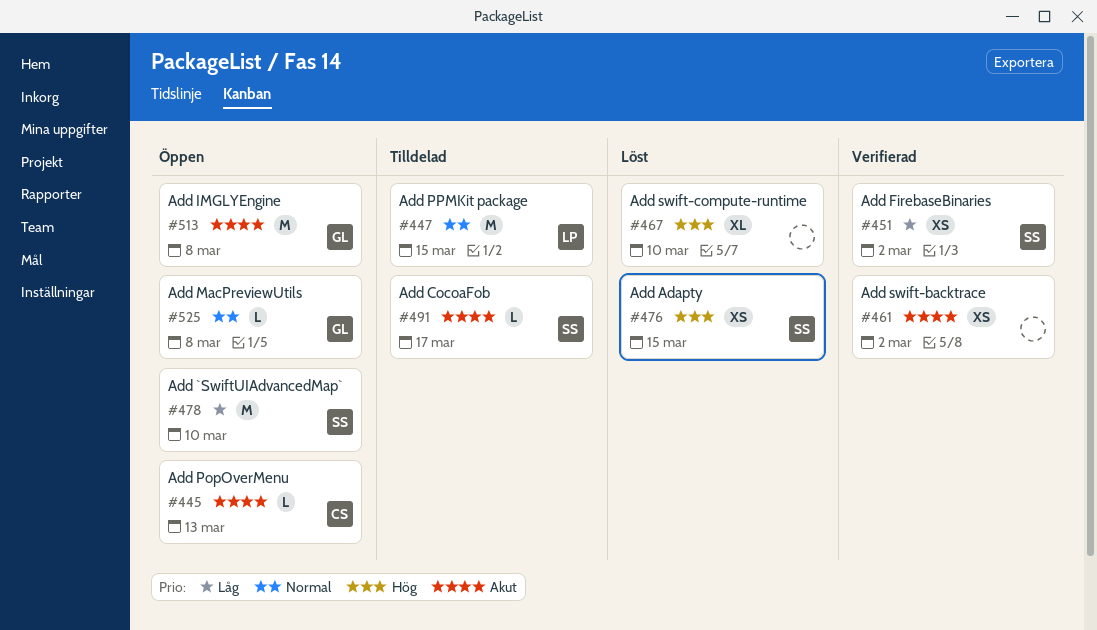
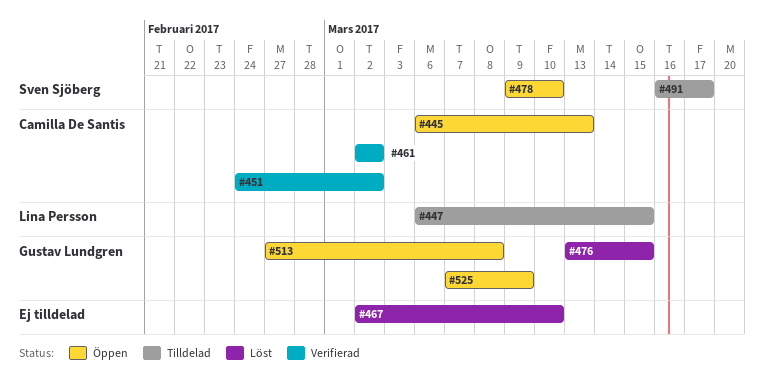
#451, owner: Sven Sjöberg -> Camilla De Santis
#461, owner: none -> Camilla De Santis
#476, owner: Sven Sjöberg -> Gustav Lundgren
#525, due: Mar 8 -> Mar 9

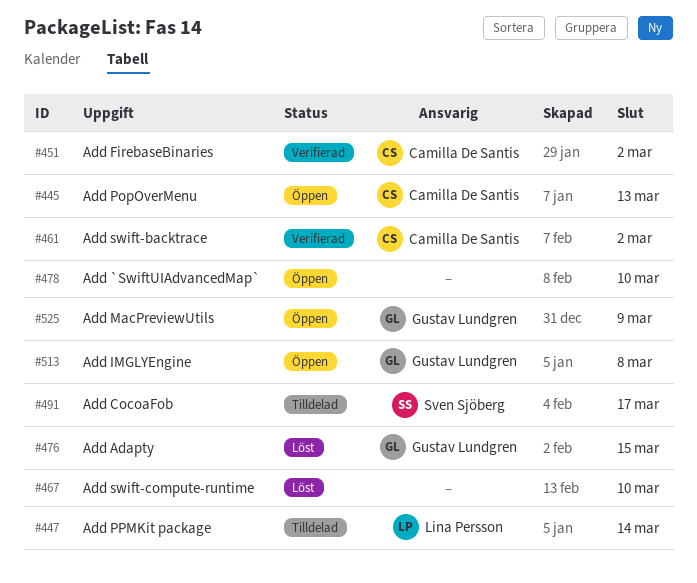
#447, due: Mar 15 -> Mar 14
#478, owner: Sven Sjöberg -> none

